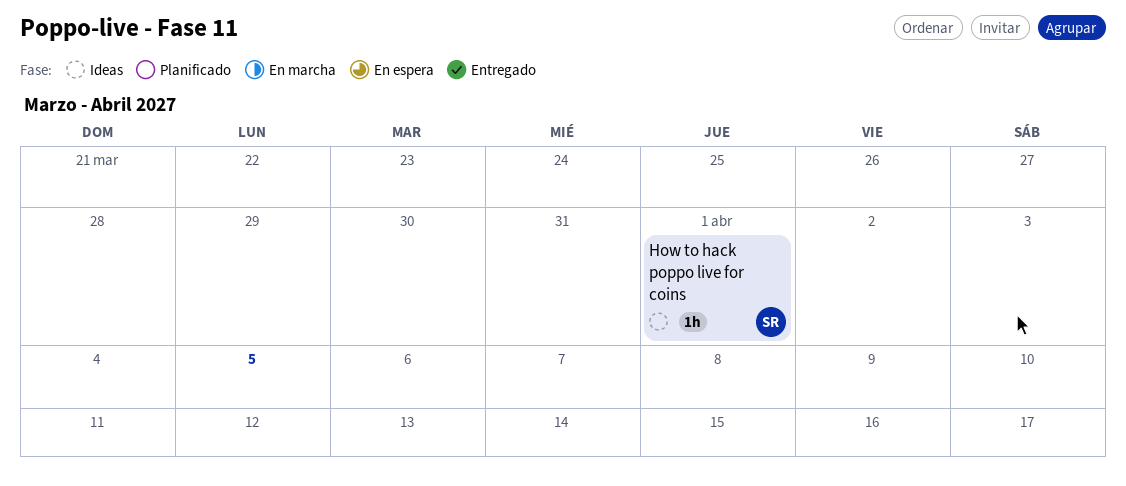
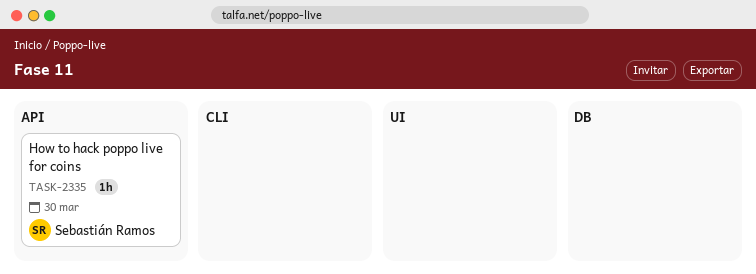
How to hack poppo live for coins, due: Apr 1 -> Mar 30

